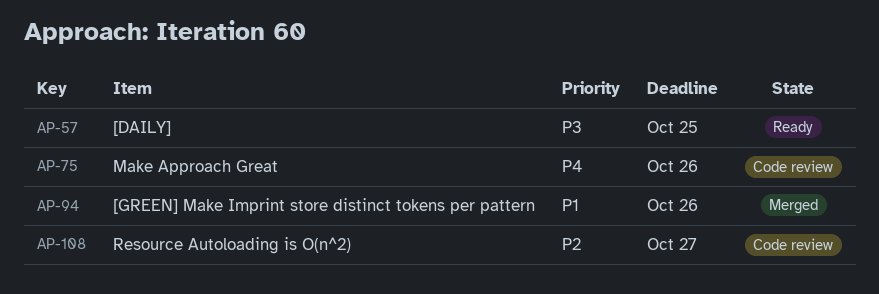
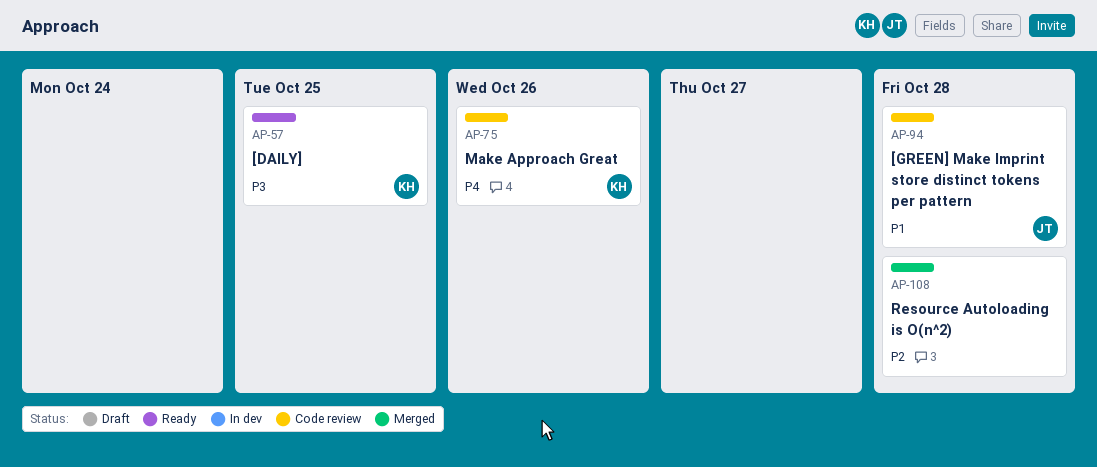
AP-94, status: Merged -> Code review
AP-94, due: Oct 26 -> Oct 28
AP-108, status: Code review -> Merged
AP-108, due: Oct 27 -> Oct 28

